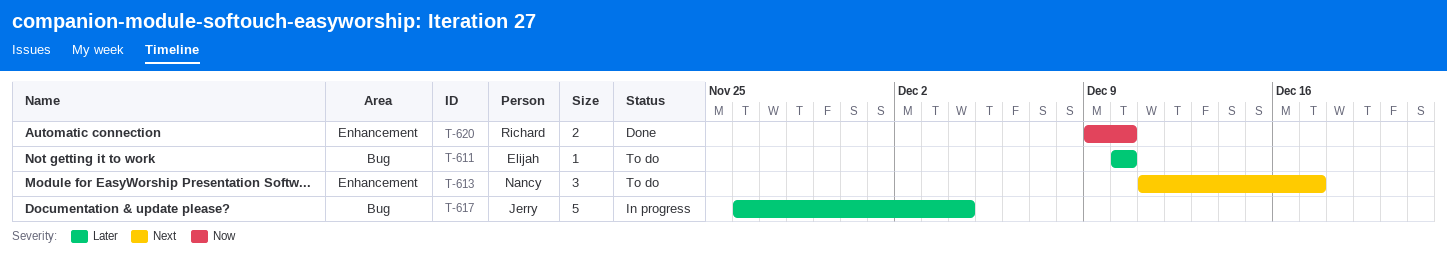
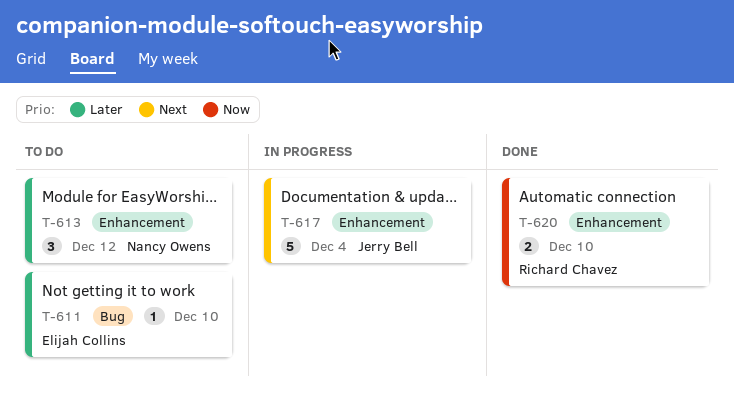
T-613, priority: Next -> Later
T-613, due: Dec 17 -> Dec 12
T-617, priority: Later -> Next
T-617, label: Bug -> Enhancement

